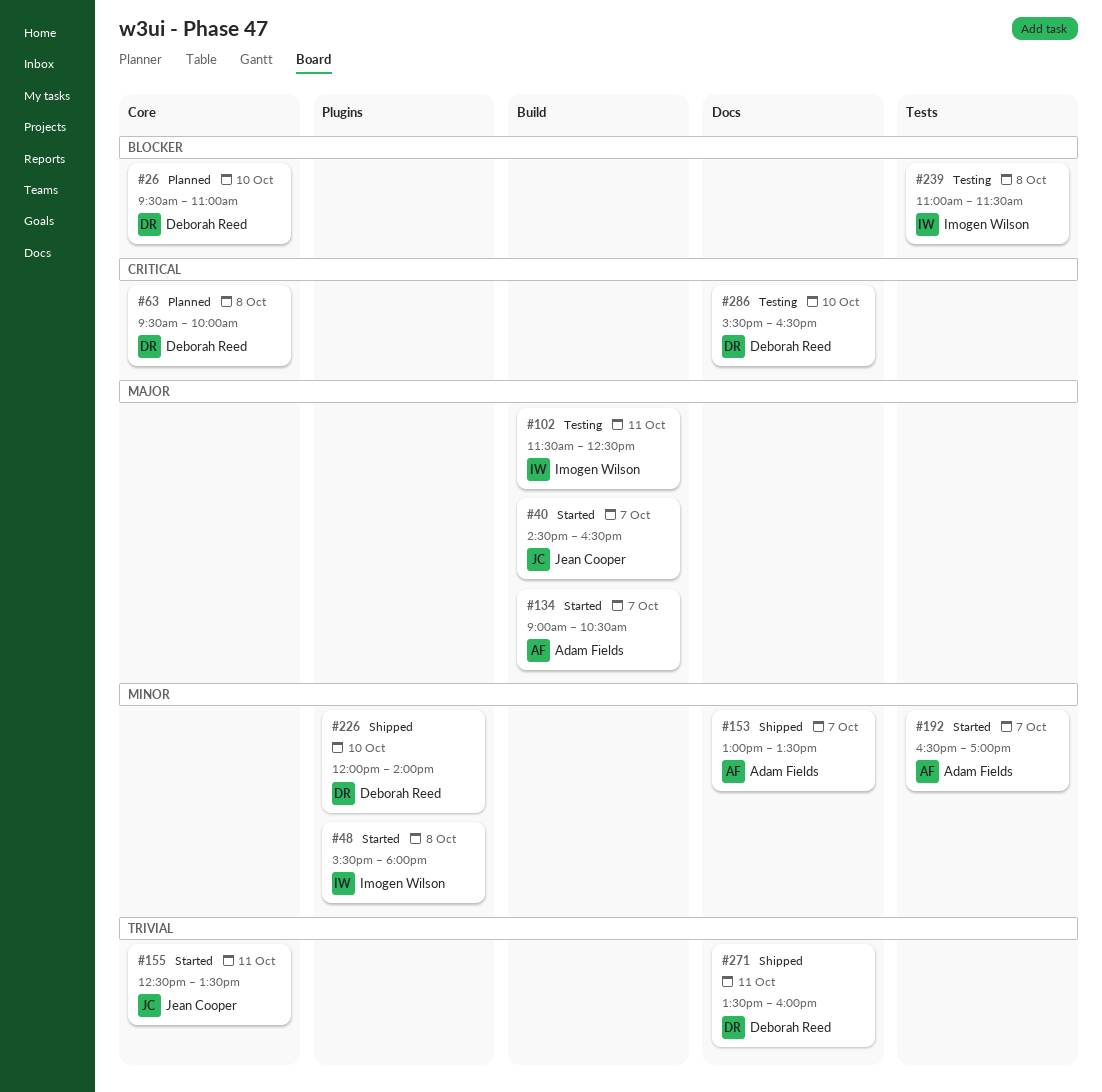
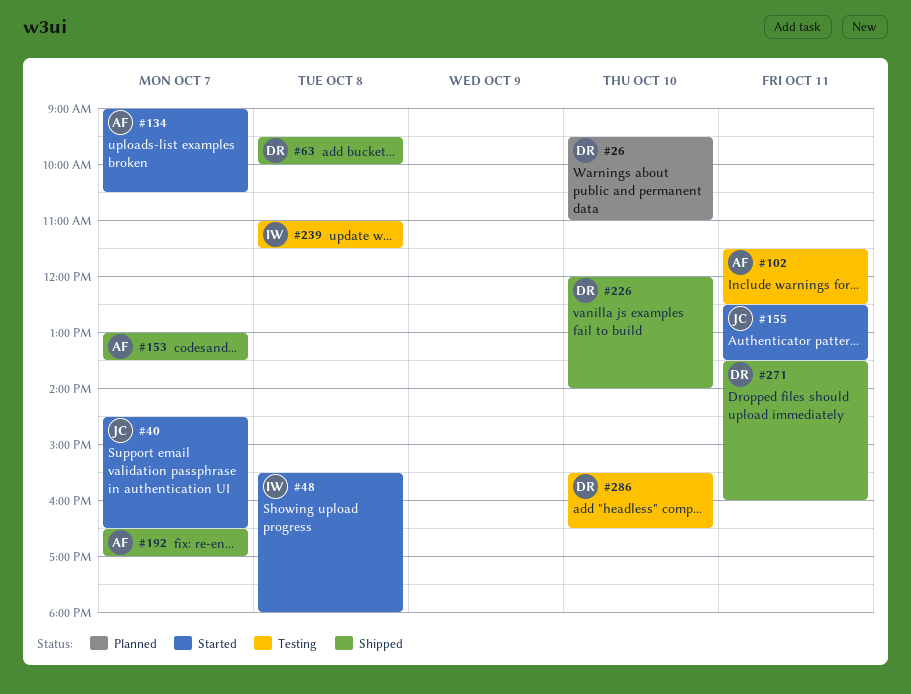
#63, status: Planned -> Shipped
#102, owner: Imogen Wilson -> Adam Fields
#192, status: Started -> Shipped

